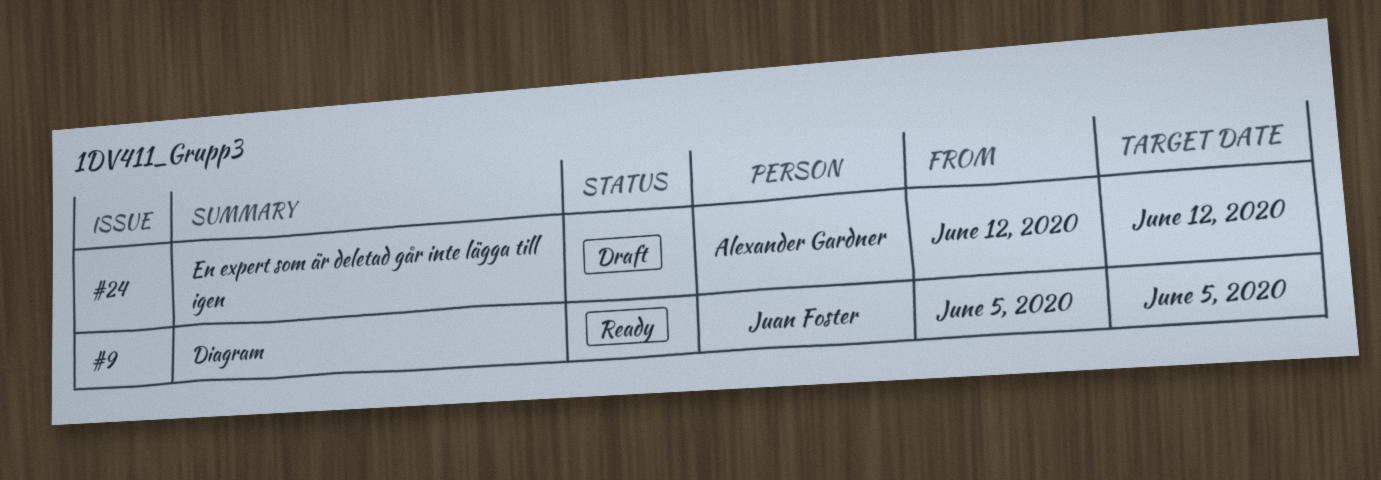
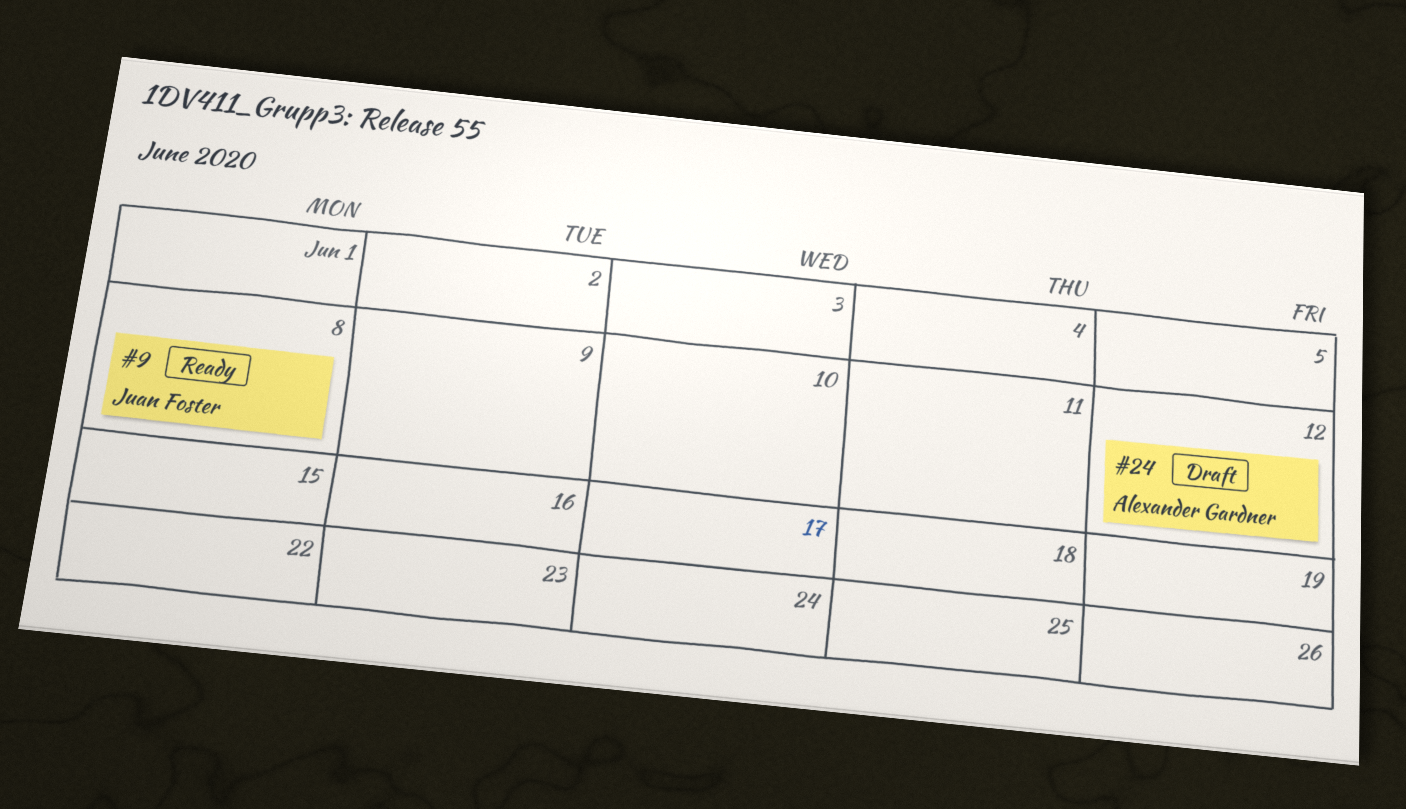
#9, due: Jun 5 -> Jun 8

